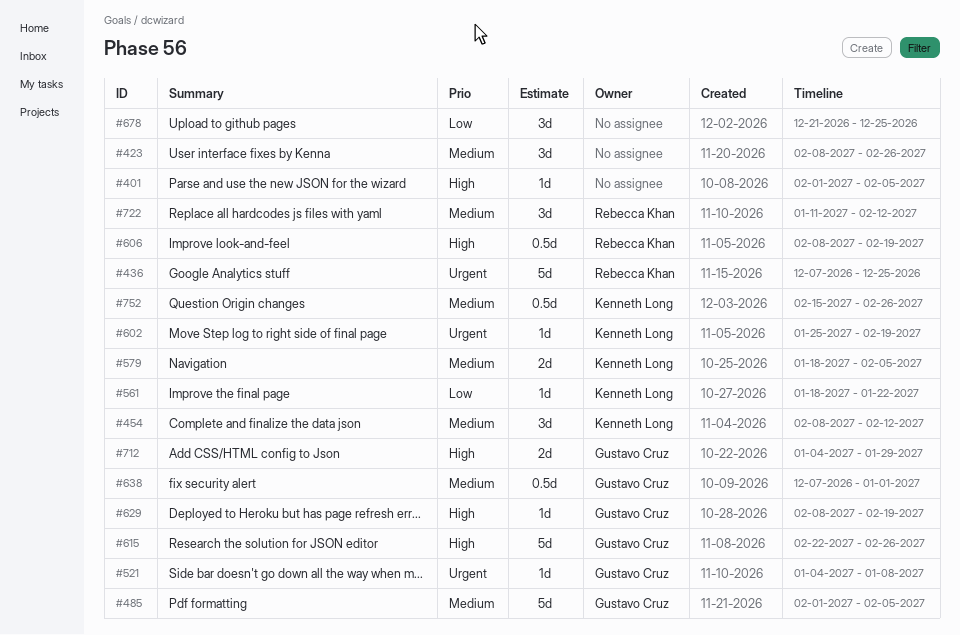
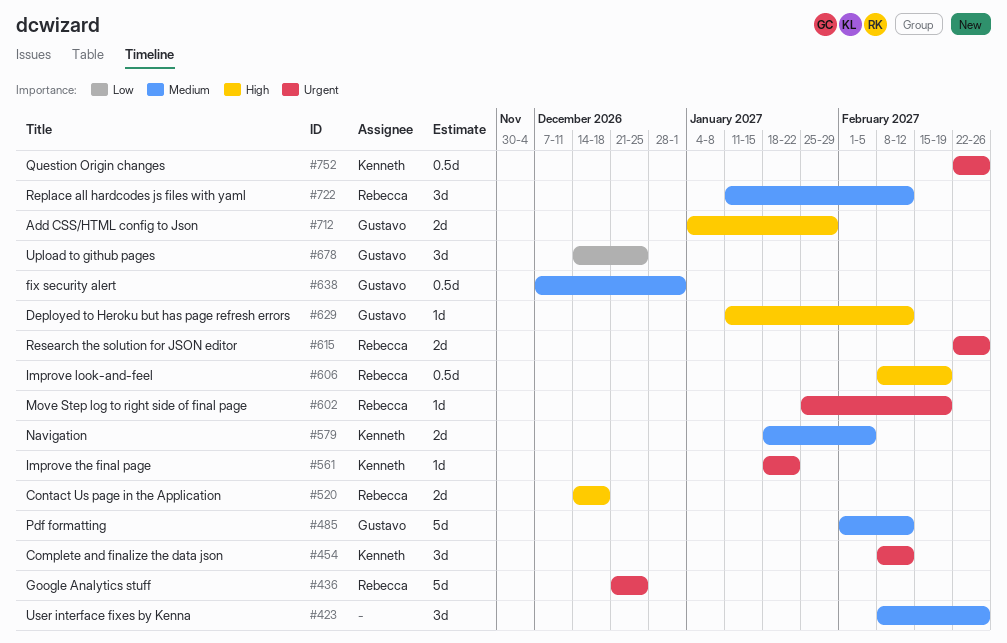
#401: present -> none
#436, start: Dec 7 -> Dec 21
#454, priority: Medium -> Urgent
#485, due: Feb 5 -> Feb 12
#520: none -> present
#521: present -> none
#561, priority: Low -> Urgent
#602, owner: Kenneth Long -> Rebecca Khan
#615, owner: Gustavo Cruz -> Rebecca Khan
#615, priority: High -> Urgent
#615, estimate: 5d -> 2d
#629, start: Feb 8 -> Jan 11
#629, due: Feb 19 -> Feb 12
#678, owner: none -> Gustavo Cruz
#678, start: Dec 21 -> Dec 14
#752, priority: Medium -> Urgent
#752, start: Feb 15 -> Feb 22

